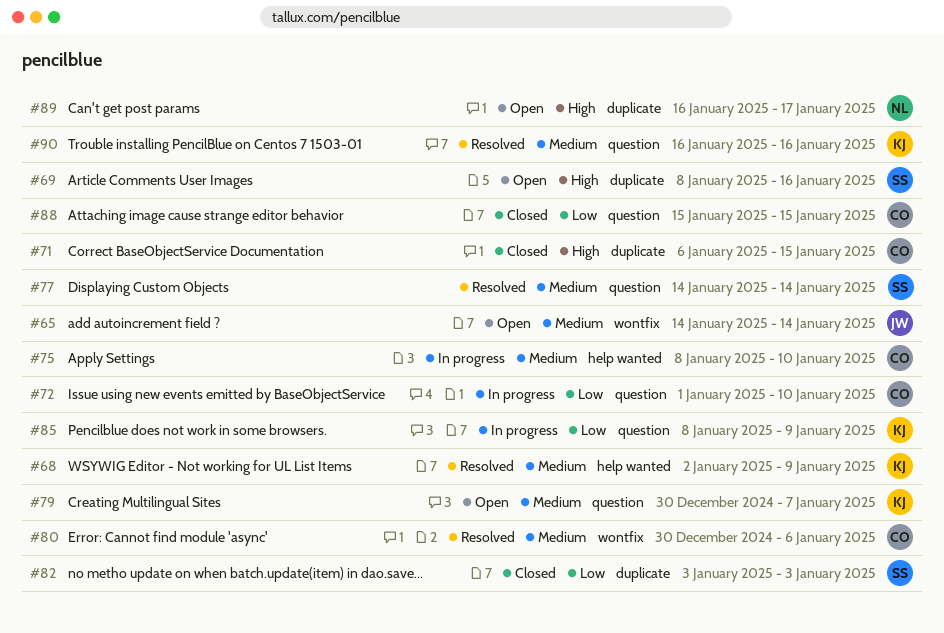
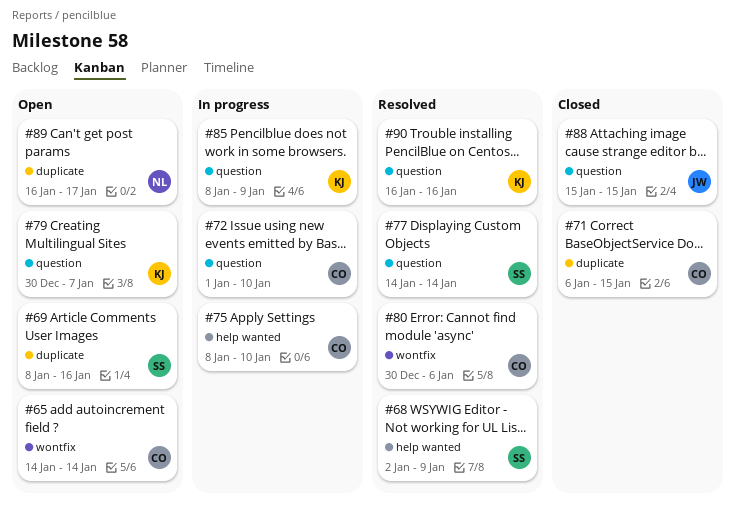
#65, owner: JW -> CO
#68, owner: KJ -> SS
#82: present -> none
#88, owner: CO -> JW

